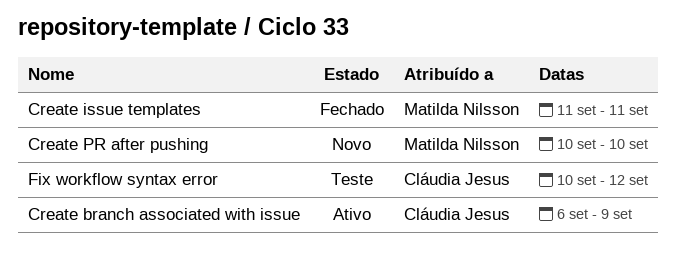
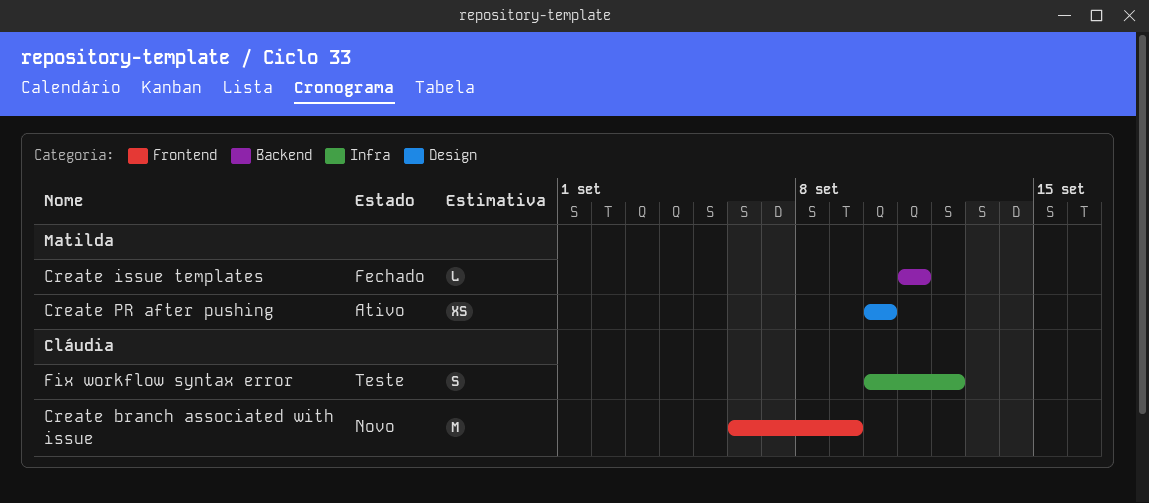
Create branch associated with issue, status: Ativo -> Novo
Create PR after pushing, status: Novo -> Ativo

